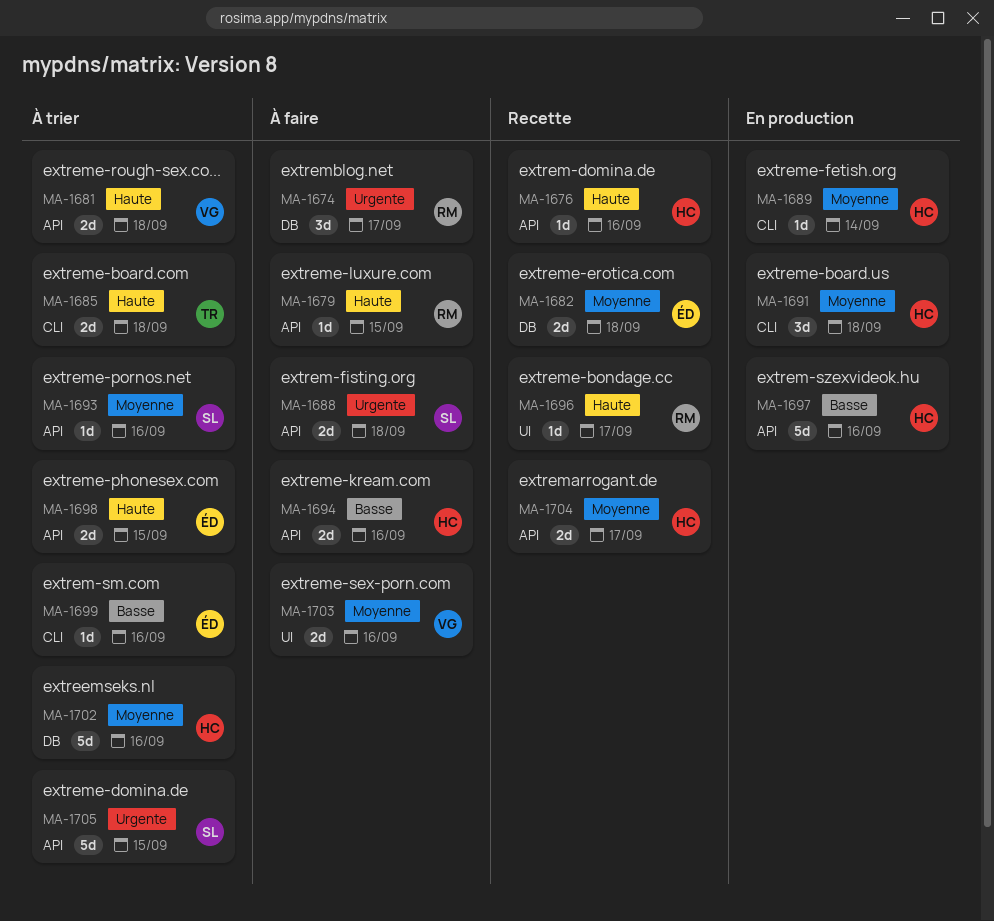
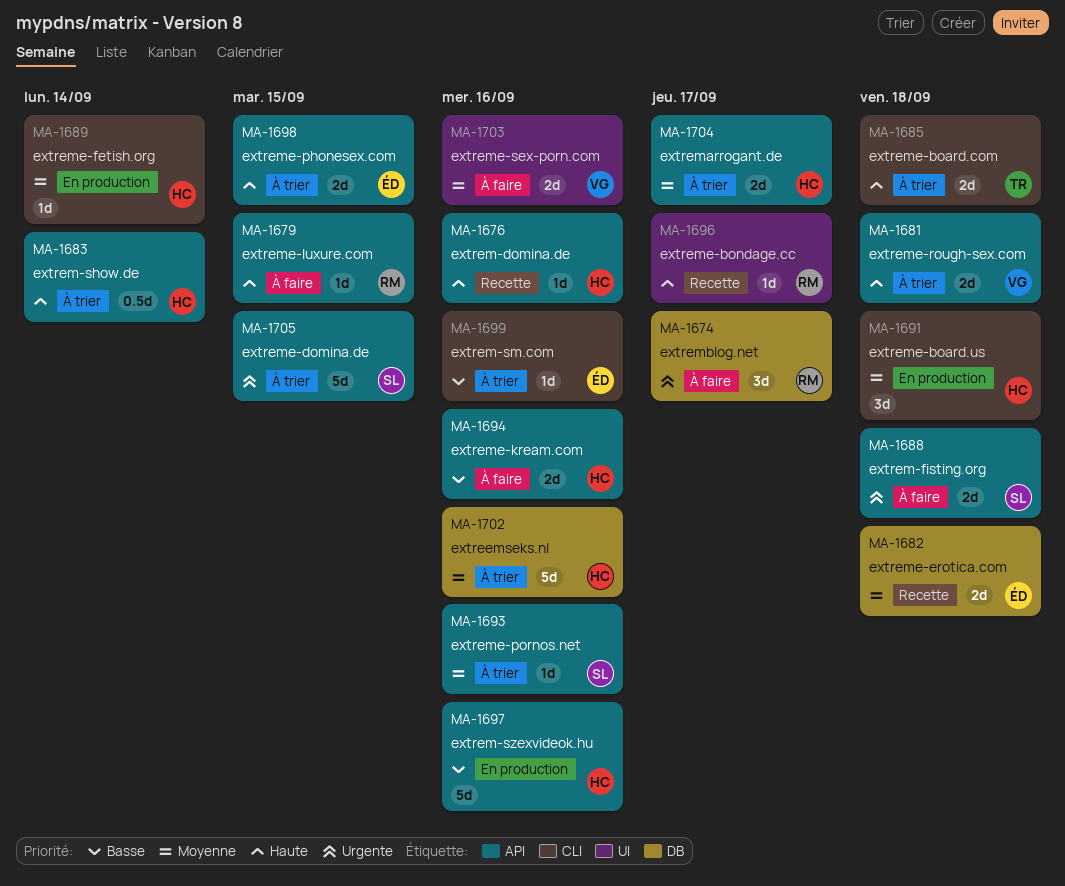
MA-1683: none -> present
MA-1704, status: Recette -> À trier

